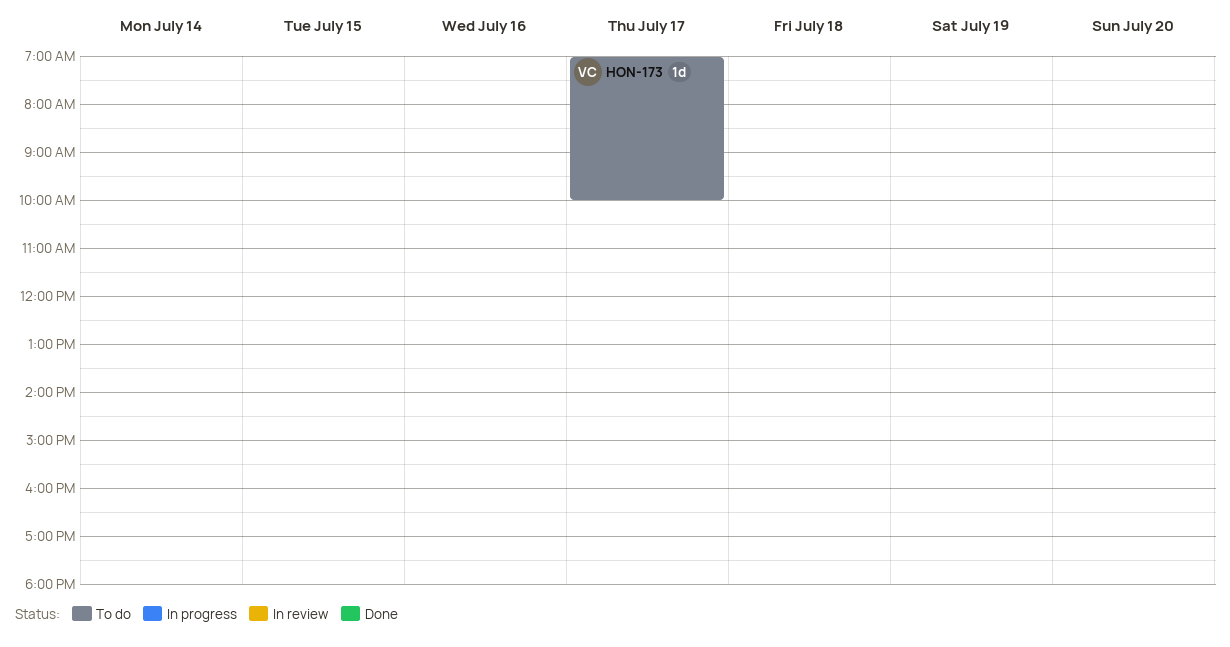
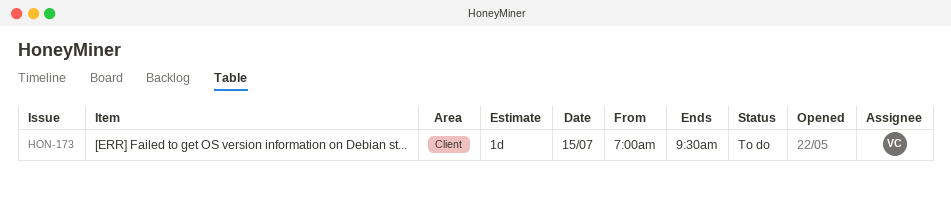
HON-173, day: Jul 17 -> Jul 15
HON-173, ends: 10:00 -> 09:30

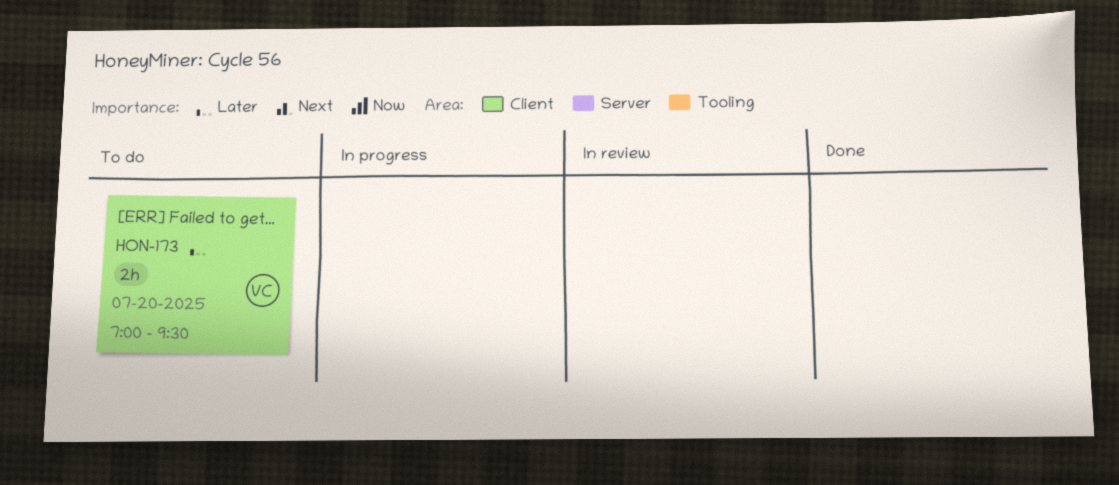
HON-173, estimate: 1d -> 2h
HON-173, day: Jul 15 -> Jul 20

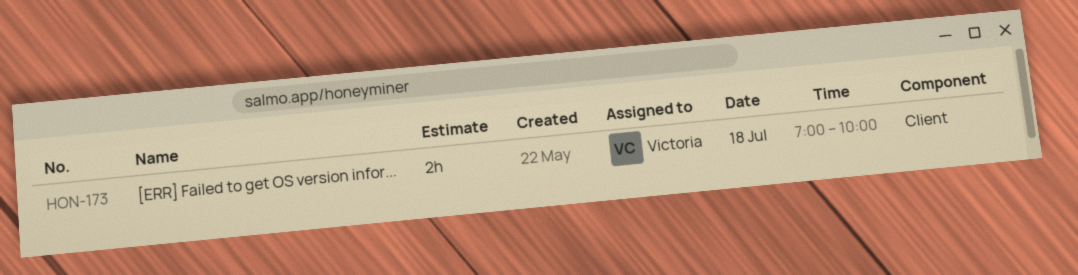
HON-173, day: Jul 20 -> Jul 18
HON-173, ends: 09:30 -> 10:00

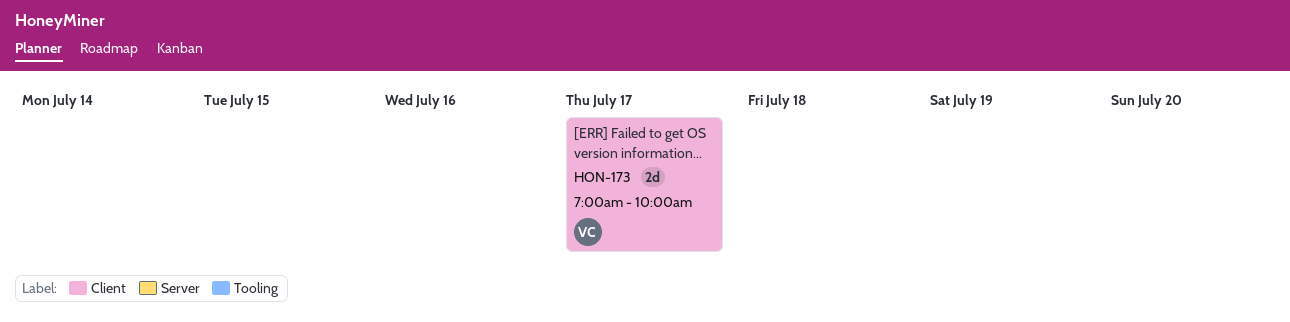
HON-173, estimate: 2h -> 2d
HON-173, day: Jul 18 -> Jul 17

